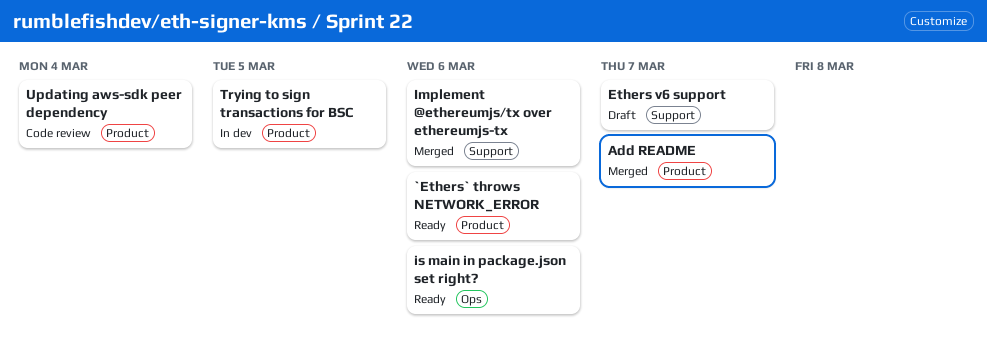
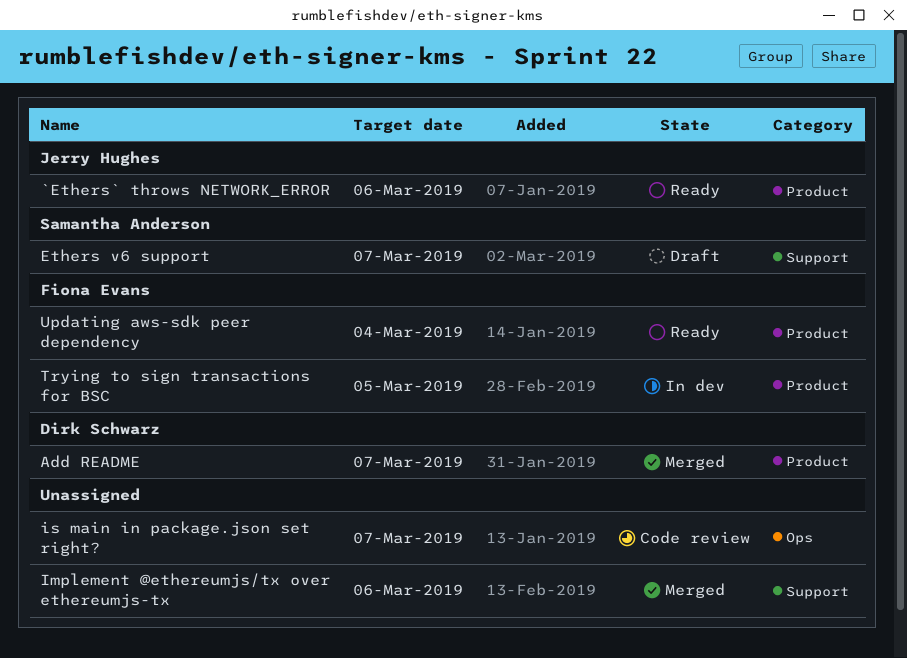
is main in package.json set right?, status: Ready -> Code review
is main in package.json set right?, due: Mar 6 -> Mar 7
Updating aws-sdk peer dependency, status: Code review -> Ready

